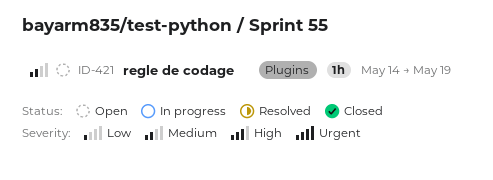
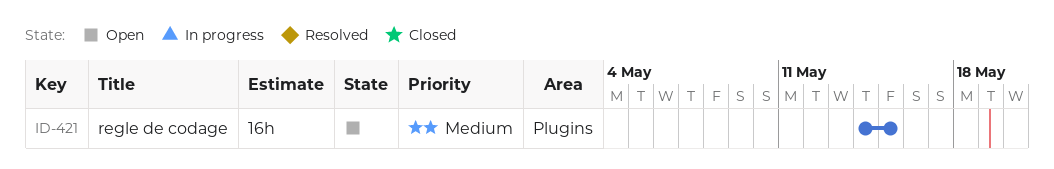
ID-421, estimate: 1h -> 16h
ID-421, due: May 19 -> May 15

